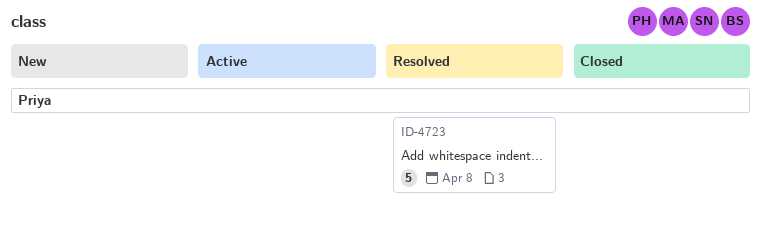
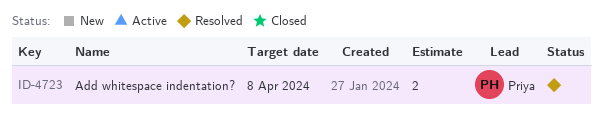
ID-4723, estimate: 5 -> 2

